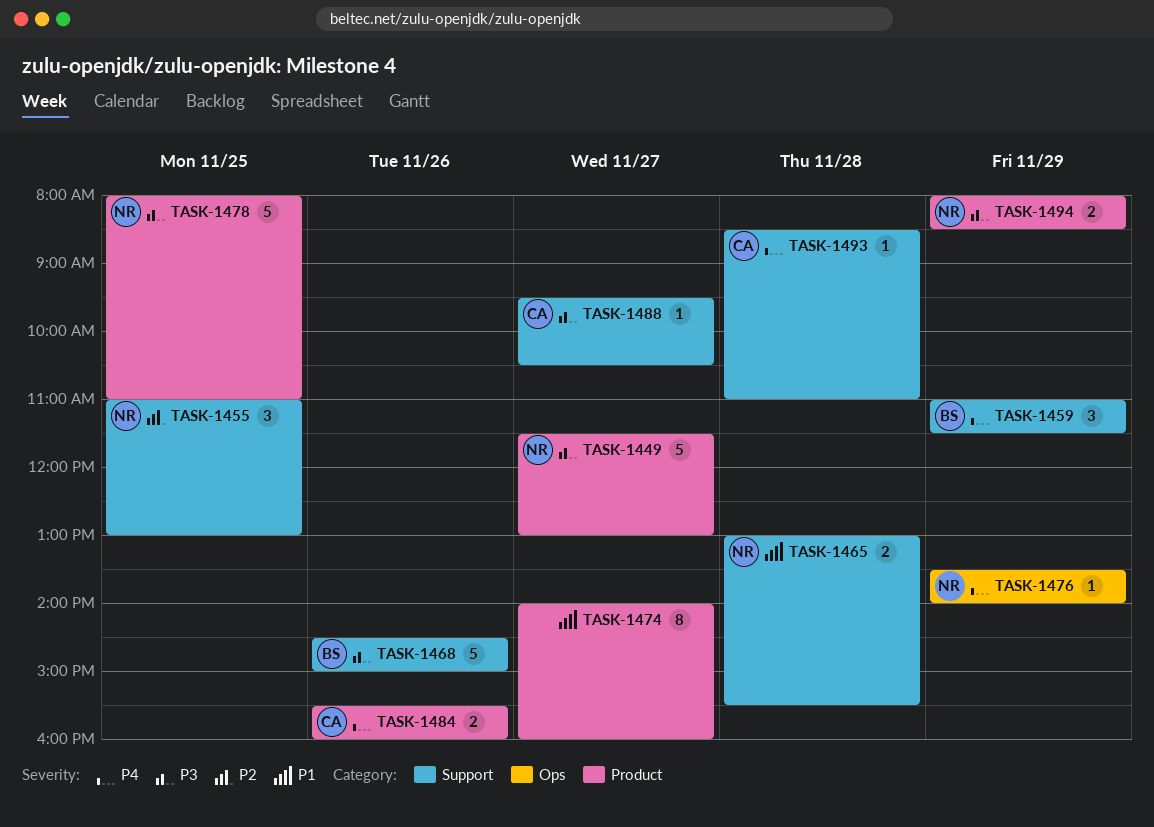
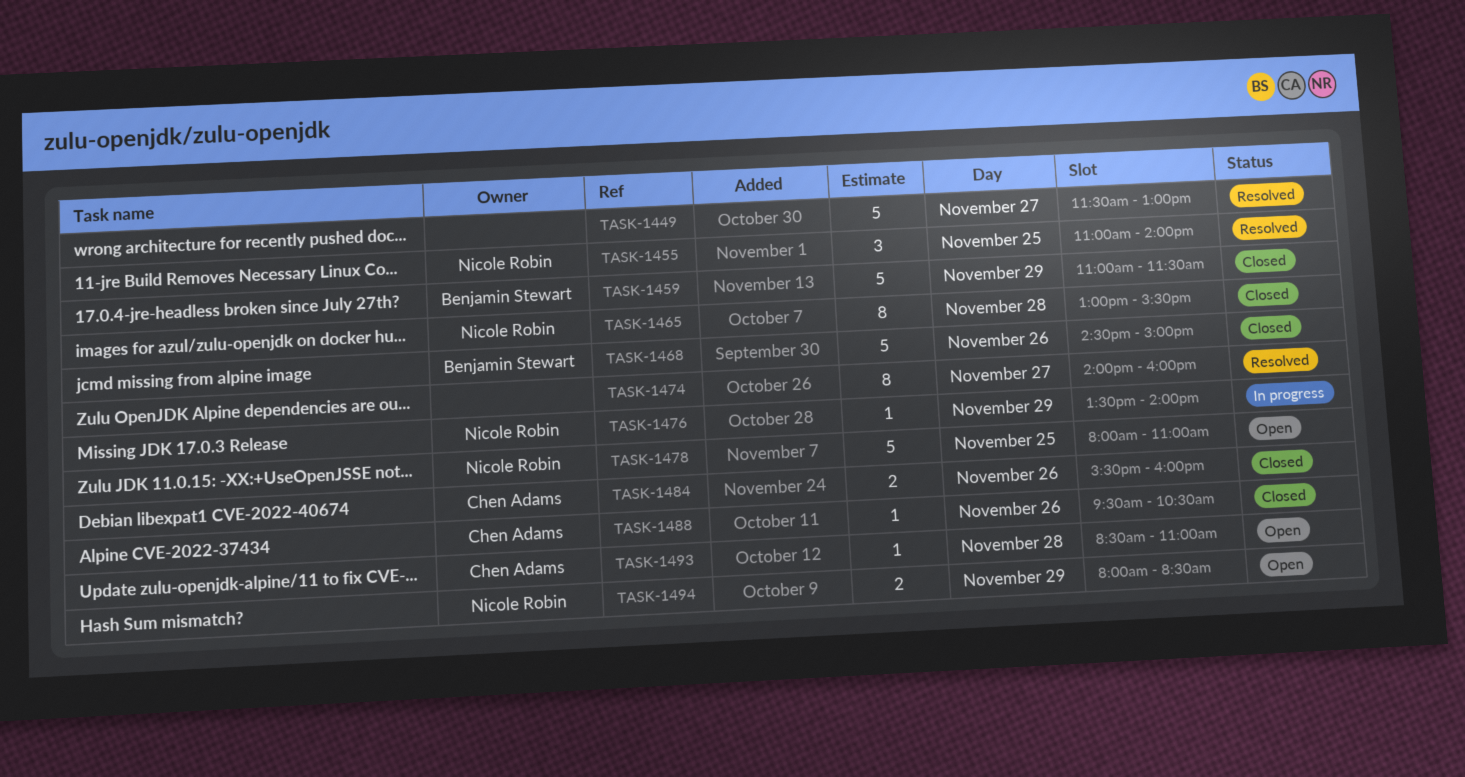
TASK-1449, owner: Nicole Robin -> none
TASK-1455, ends: 13:00 -> 14:00
TASK-1459, estimate: 3 -> 5
TASK-1465, estimate: 2 -> 8
TASK-1488, day: Nov 27 -> Nov 26

